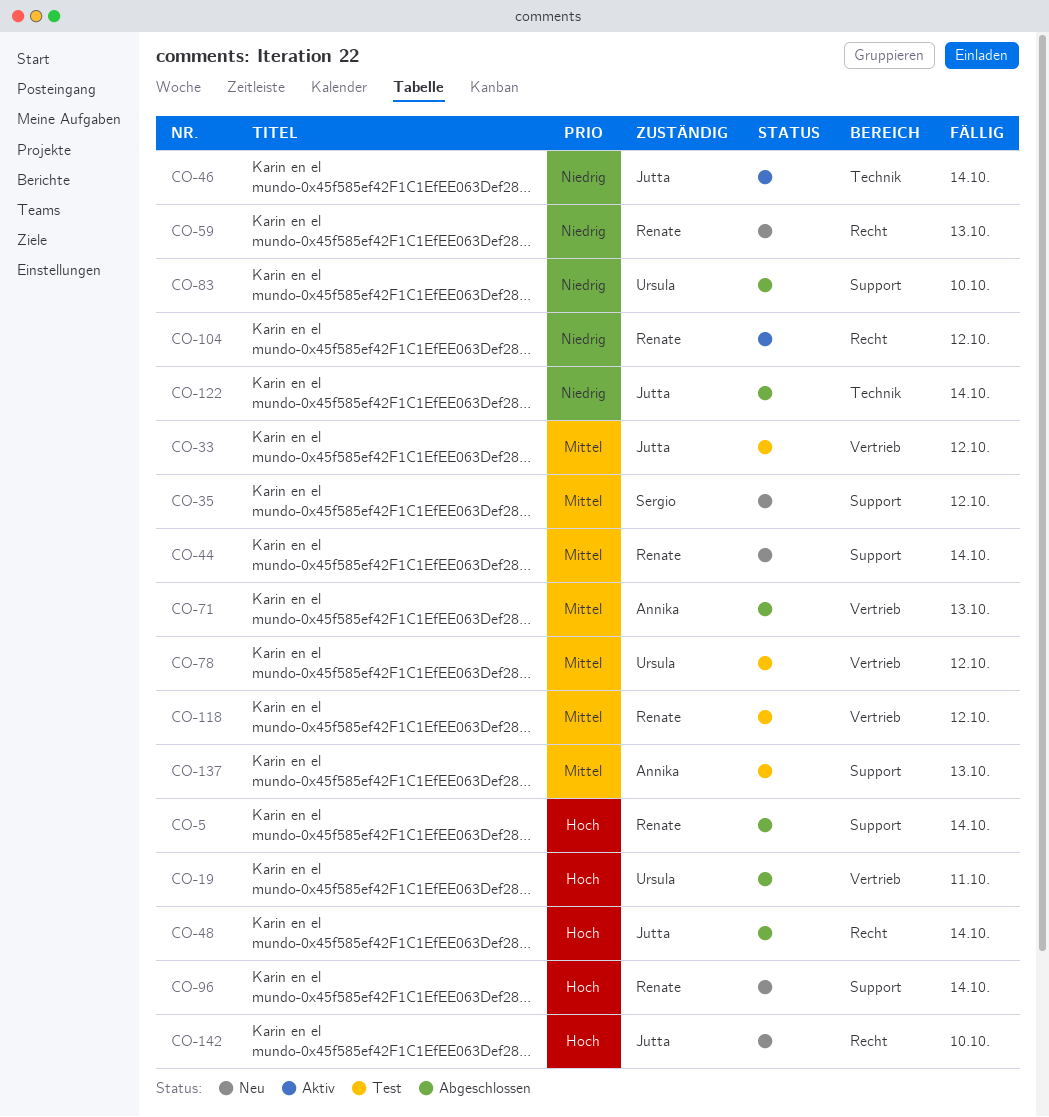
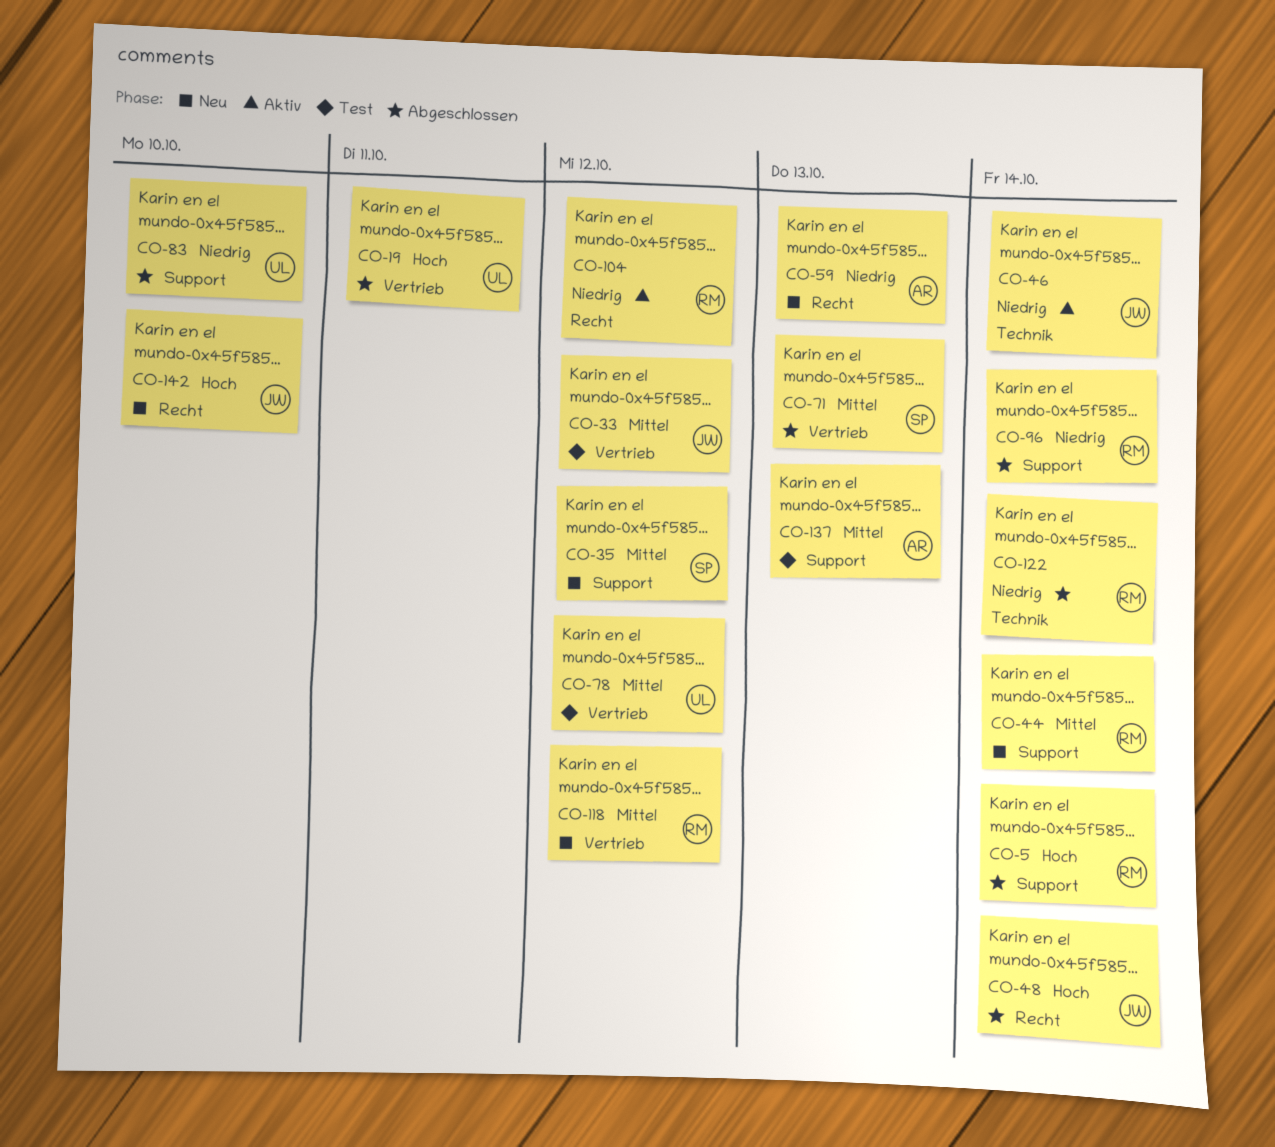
CO-59, owner: Renate -> Annika
CO-71, owner: Annika -> Sergio
CO-96, status: Neu -> Abgeschlossen
CO-96, priority: Hoch -> Niedrig
CO-118, status: Test -> Neu
CO-122, owner: Jutta -> Renate

